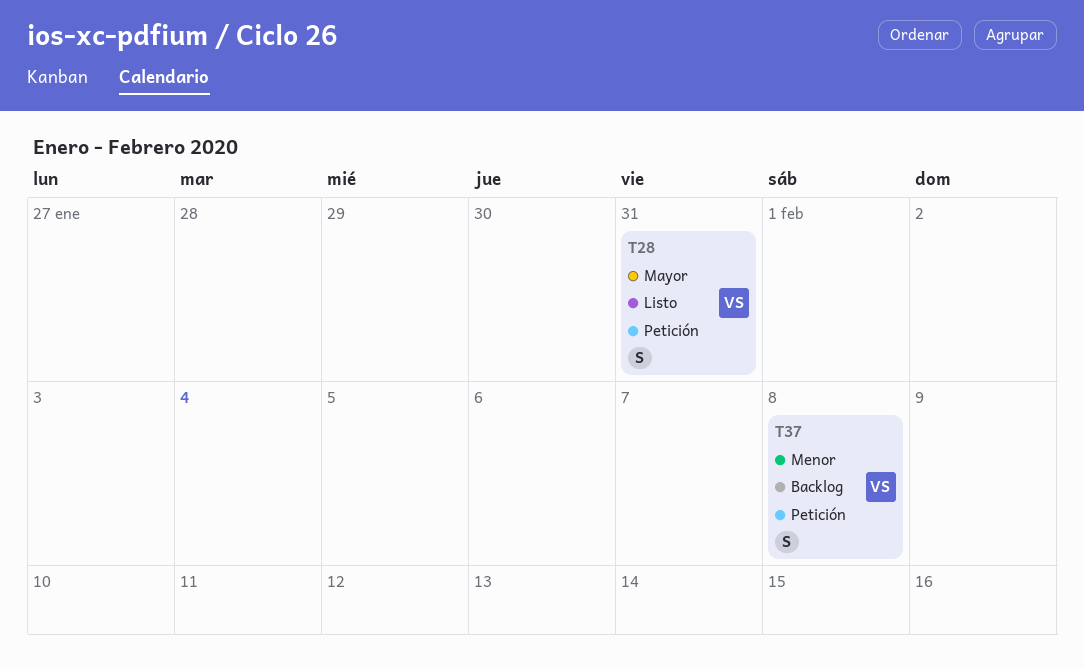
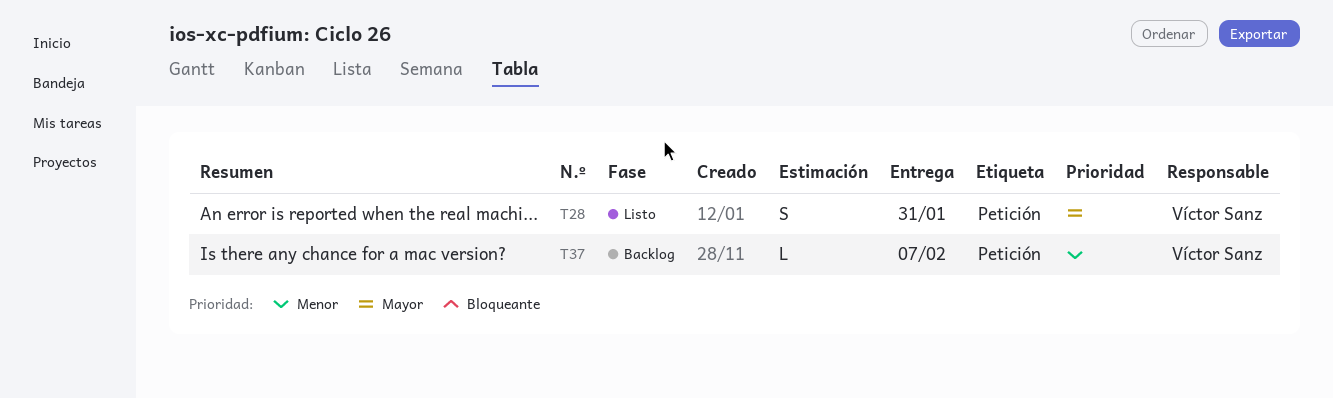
T37, estimate: S -> L
T37, due: Feb 8 -> Feb 7

